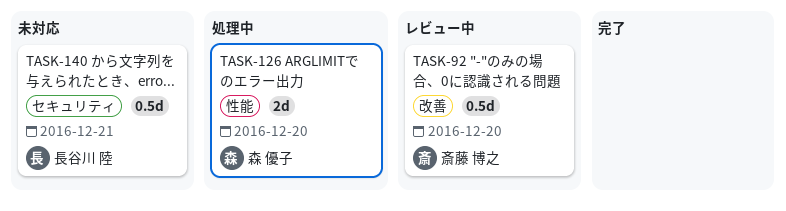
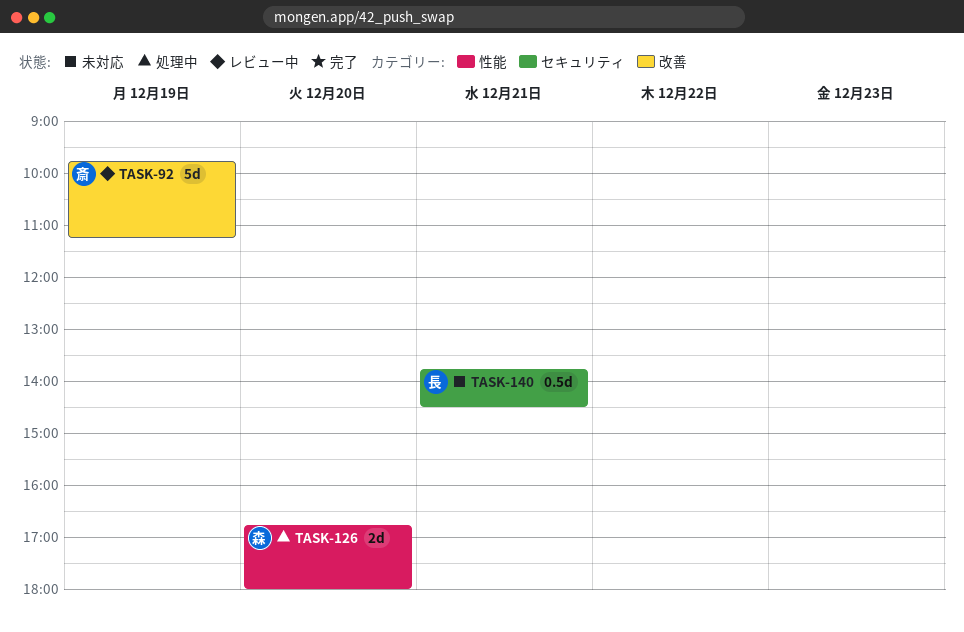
TASK-92, estimate: 0.5d -> 5d
TASK-92, day: Dec 20 -> Dec 19

